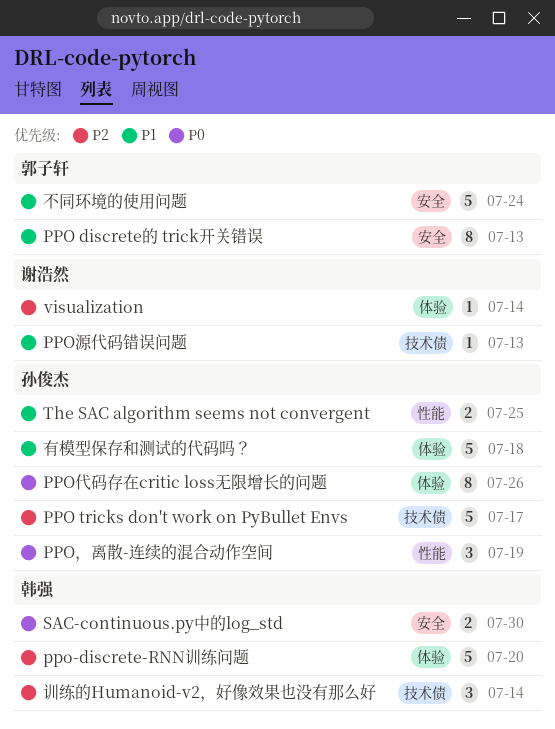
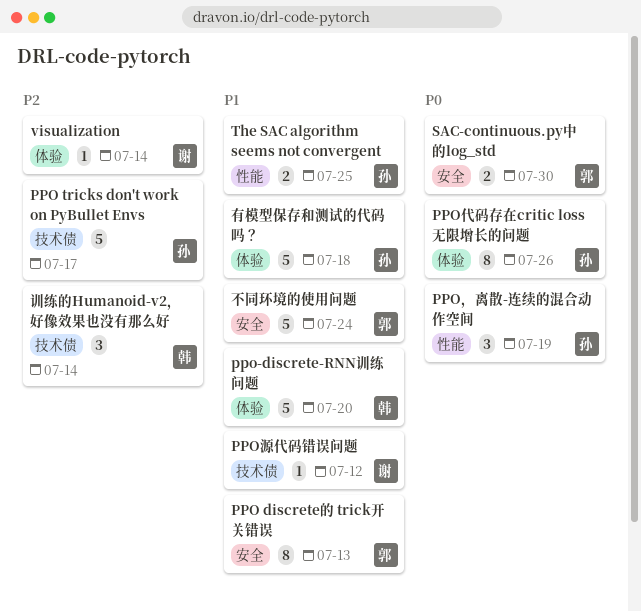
ppo-discrete-RNN训练问题, priority: P2 -> P1
PPO源代码错误问题, due: Jul 13 -> Jul 12
SAC-continuous.py中的log_std, owner: 韩强 -> 郭子轩

